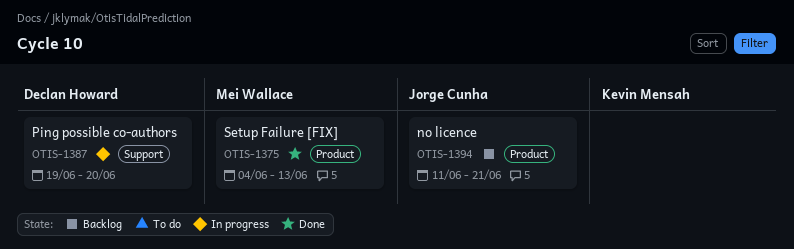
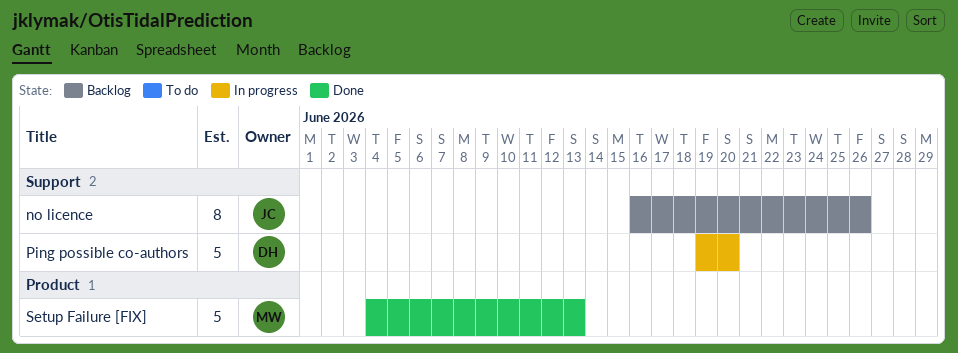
no licence, label: Product -> Support
no licence, start: Jun 11 -> Jun 16
no licence, due: Jun 21 -> Jun 26

